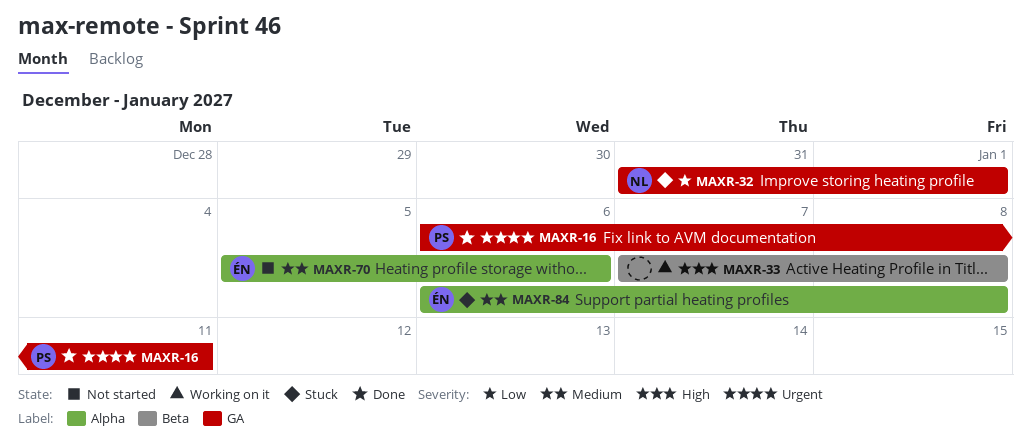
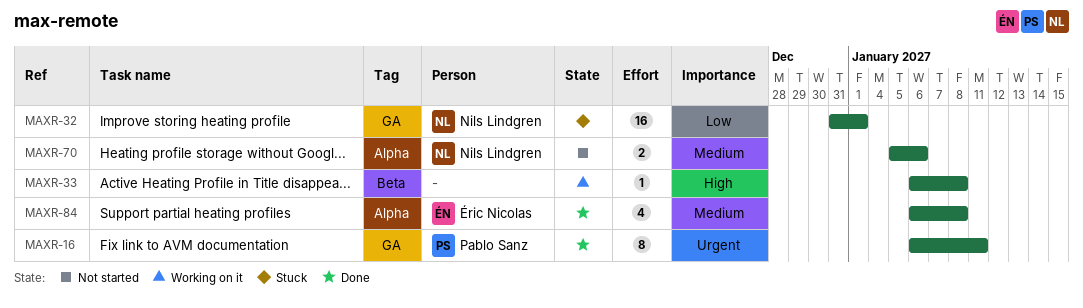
MAXR-33, start: Jan 7 -> Jan 6
MAXR-70, owner: Éric Nicolas -> Nils Lindgren
MAXR-84, status: Stuck -> Done

